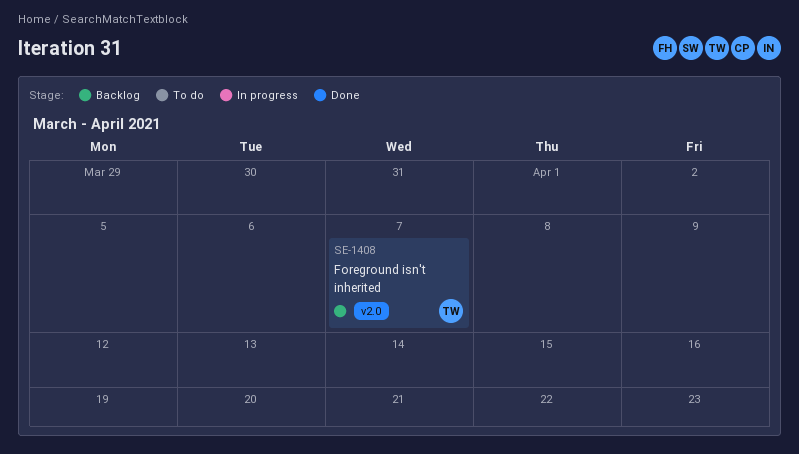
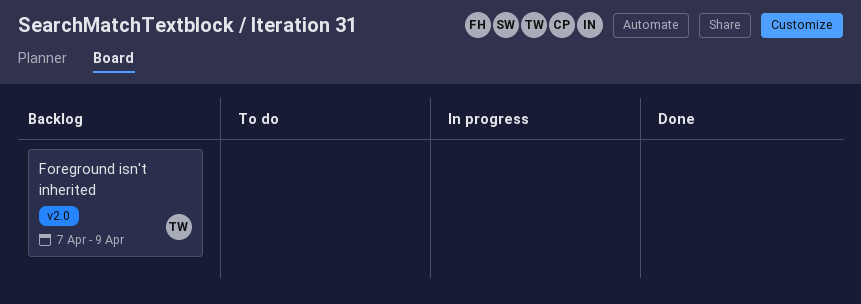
Foreground isn't inherited, due: Apr 7 -> Apr 9

